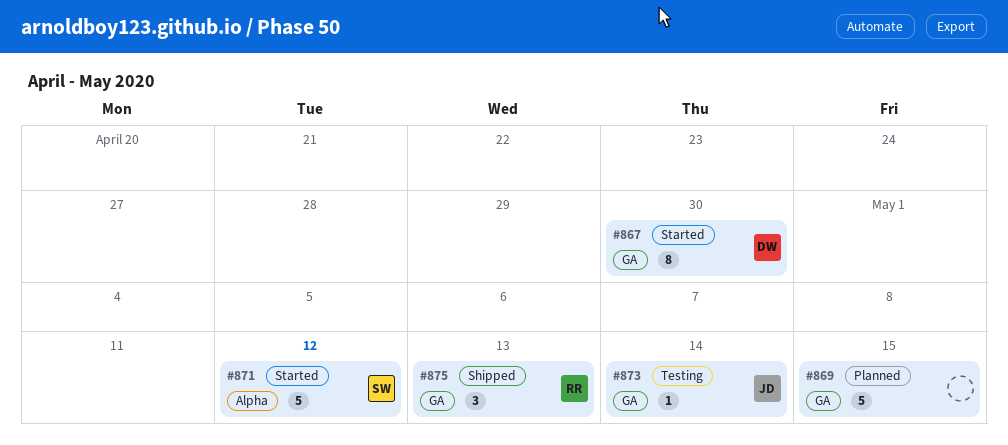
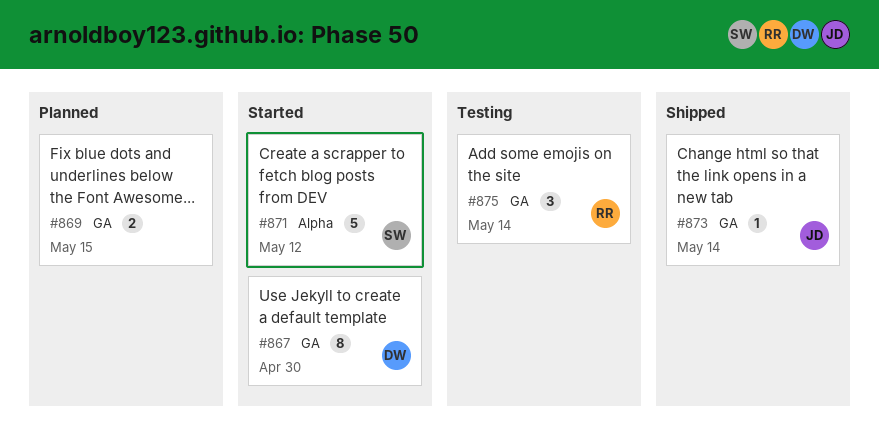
#869, estimate: 5 -> 2
#873, status: Testing -> Shipped
#875, status: Shipped -> Testing
#875, due: May 13 -> May 14

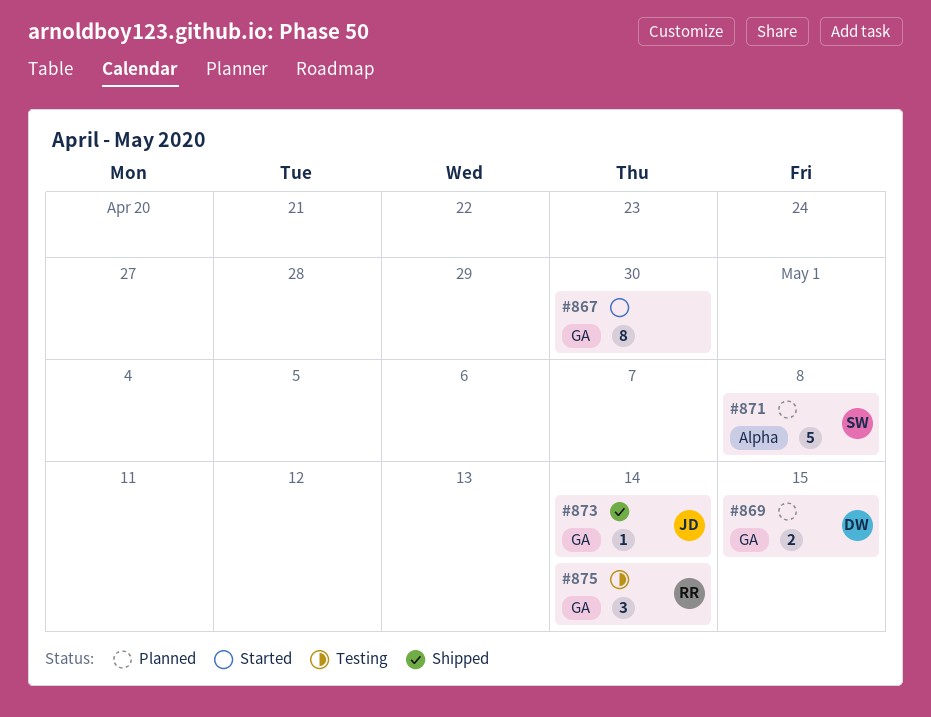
#867, owner: DW -> none
#869, owner: none -> DW
#871, status: Started -> Planned
#871, due: May 12 -> May 8

